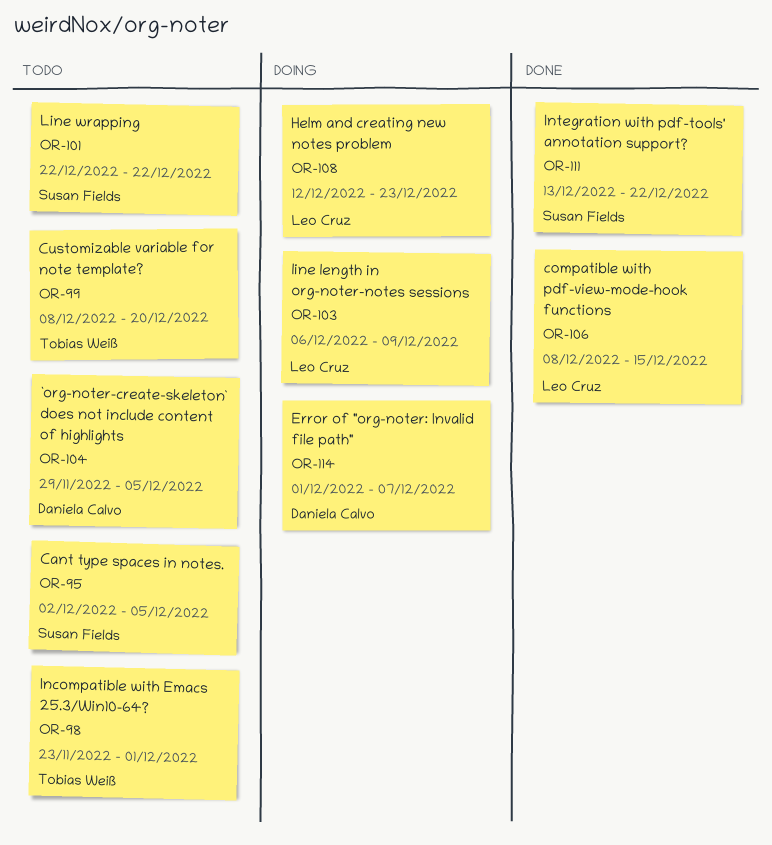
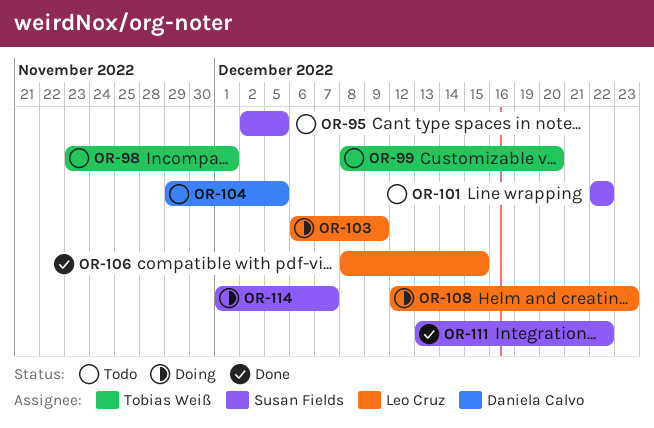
OR-114, owner: Daniela Calvo -> Susan Fields

